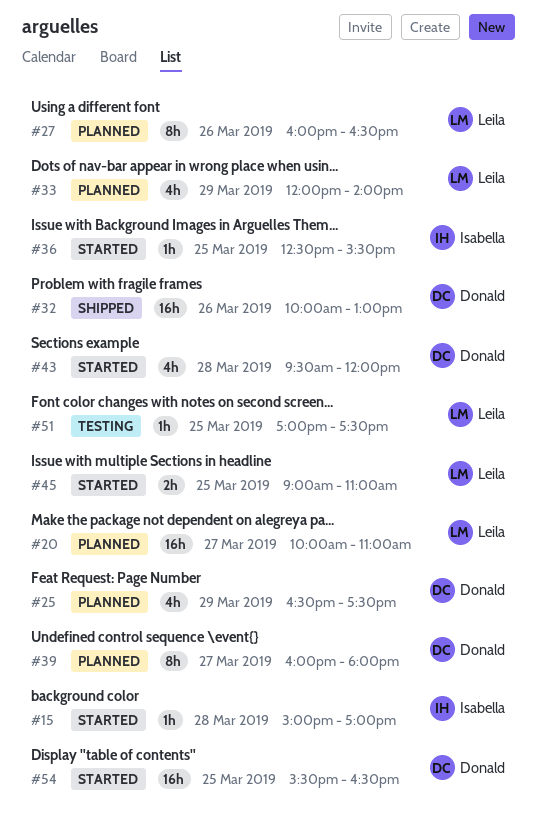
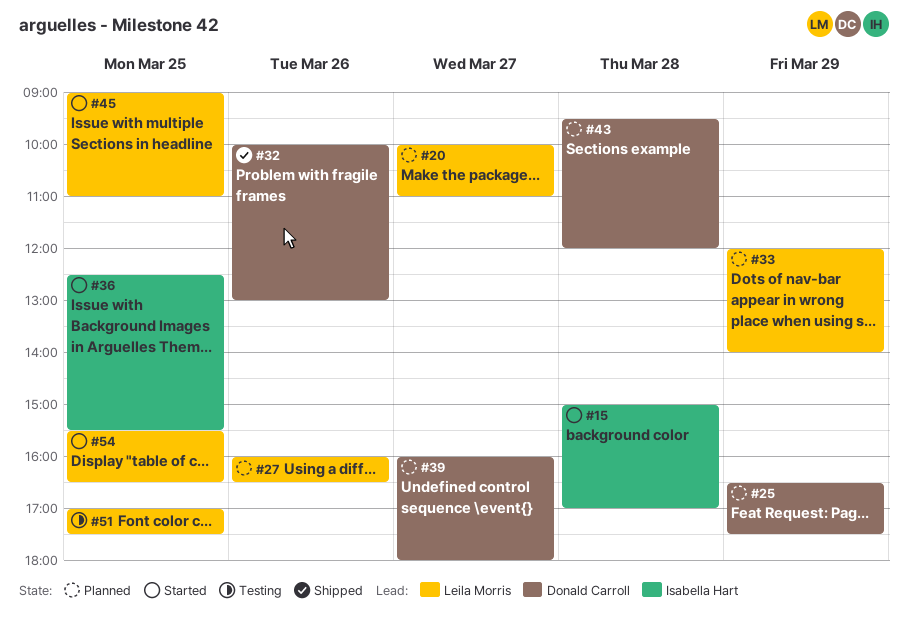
#43, status: Started -> Planned
#54, owner: Donald Carroll -> Leila Morris

